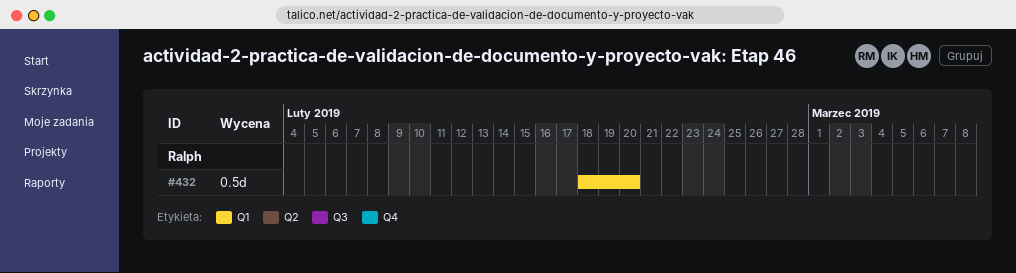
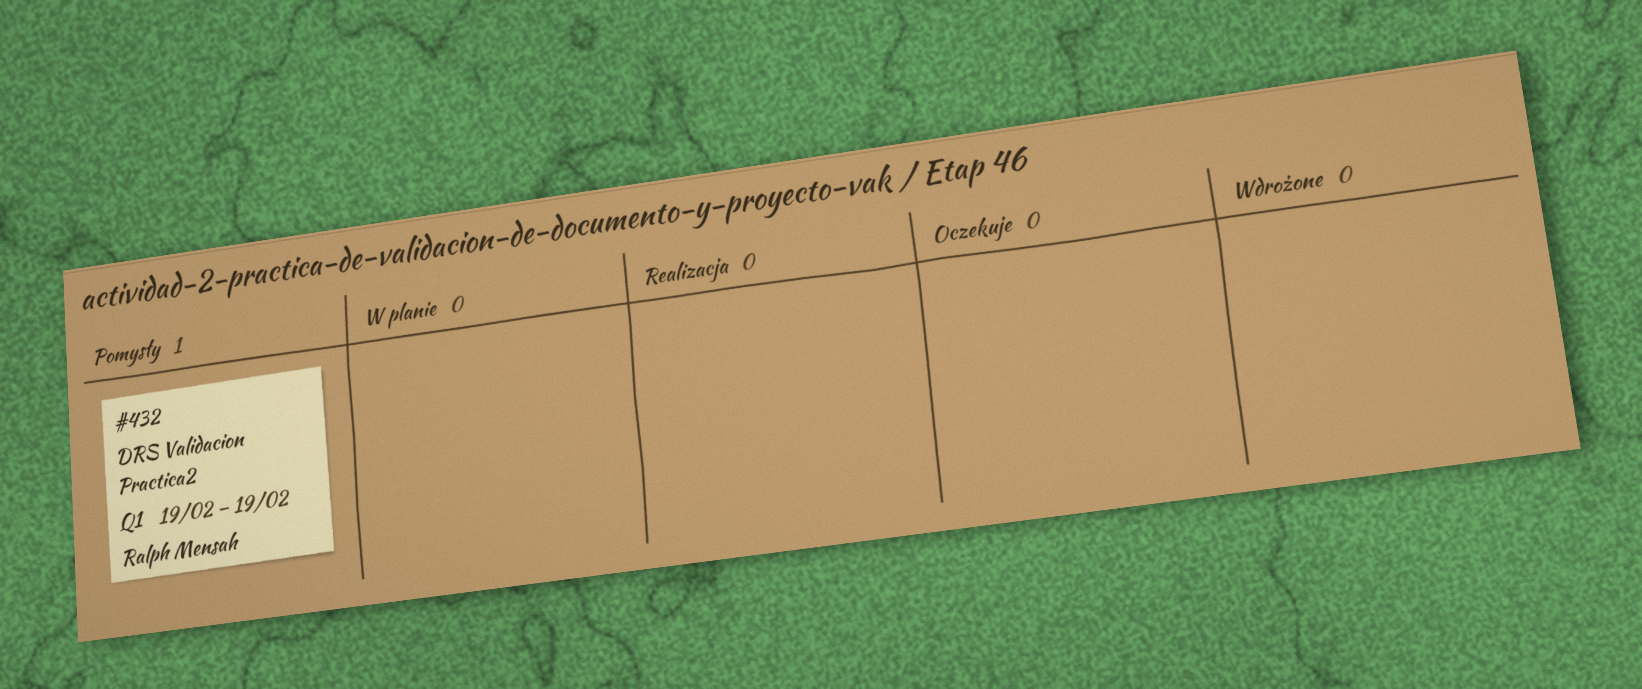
#432, start: Feb 18 -> Feb 19
#432, due: Feb 20 -> Feb 19

